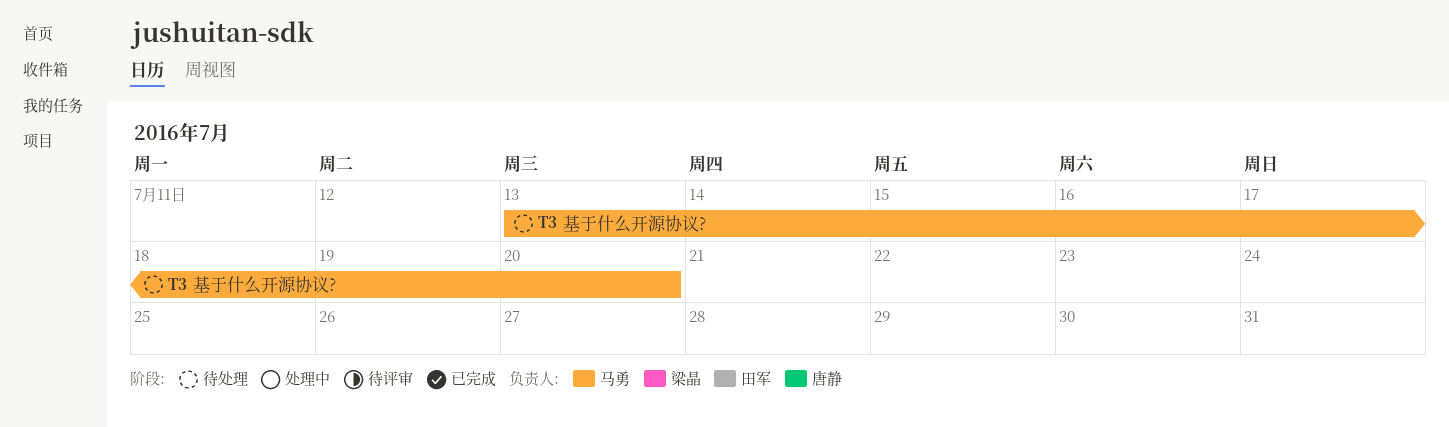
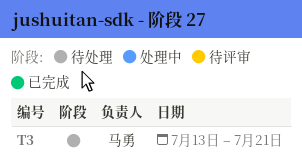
T3, due: Jul 20 -> Jul 21

